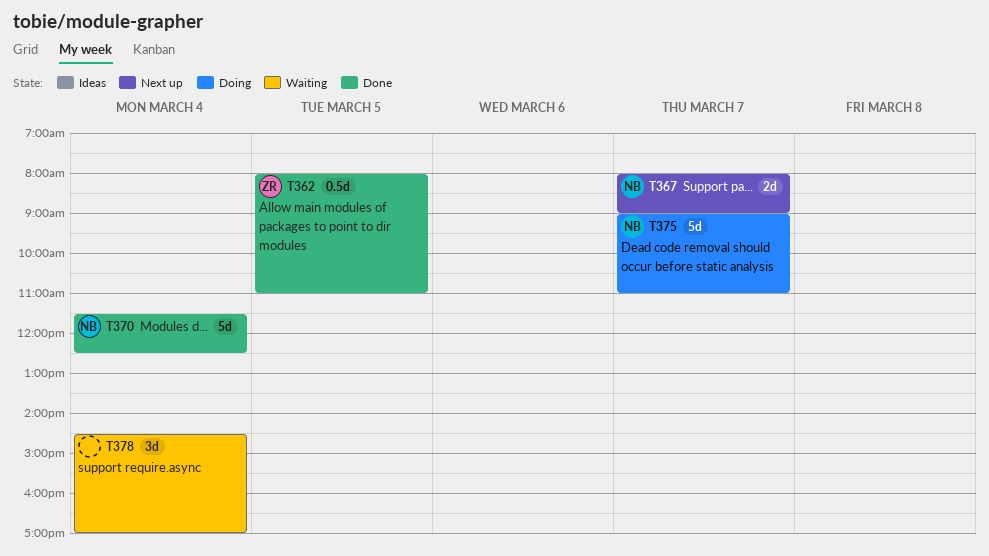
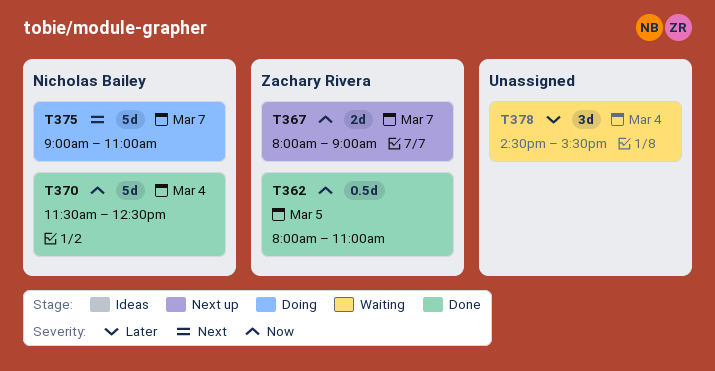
T367, owner: Nicholas Bailey -> Zachary Rivera
T378, ends: 17:00 -> 15:30

